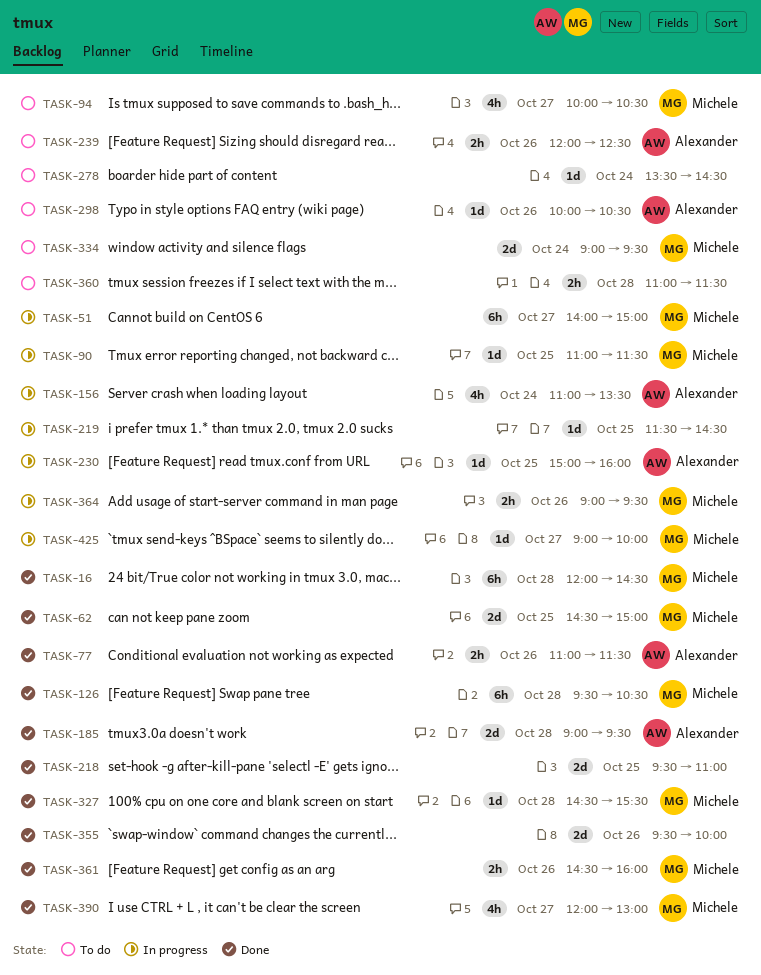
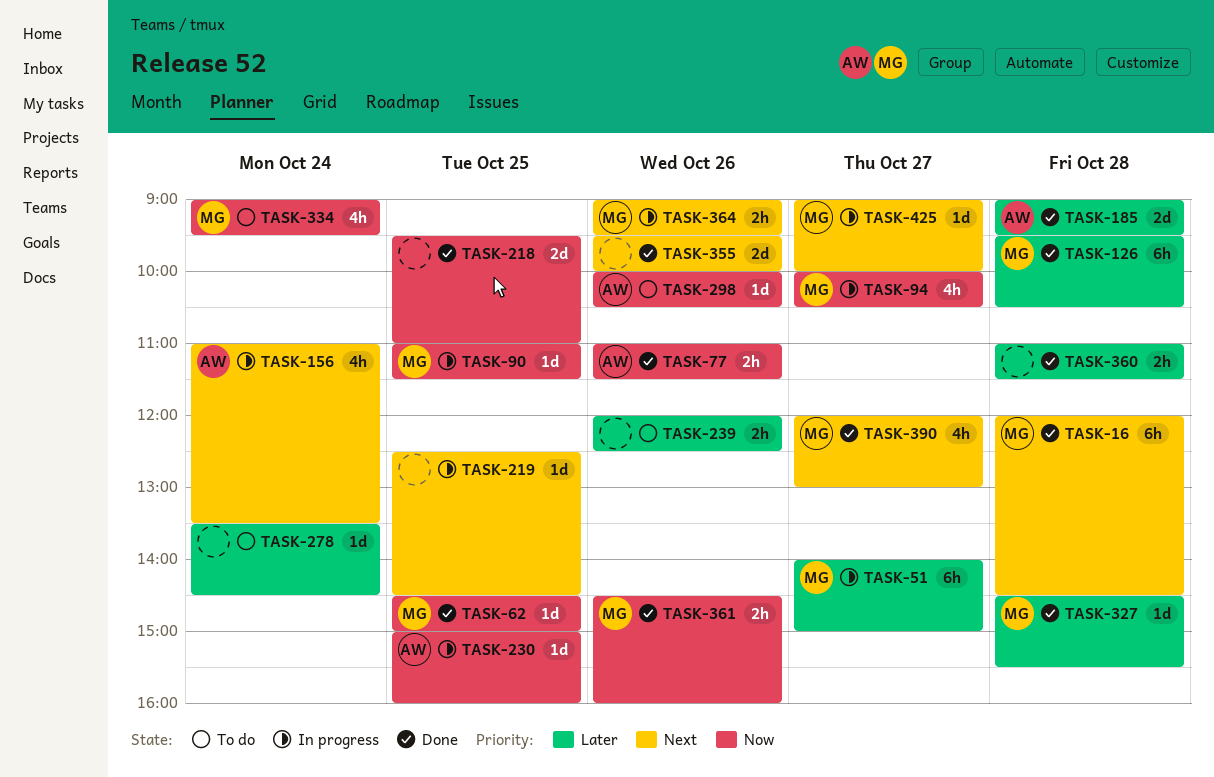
TASK-62, estimate: 2d -> 1d
TASK-94, status: To do -> In progress
TASK-219, begins: 11:30 -> 12:30
TASK-239, owner: Alexander -> none
TASK-334, estimate: 2d -> 4h
TASK-360, status: To do -> Done

